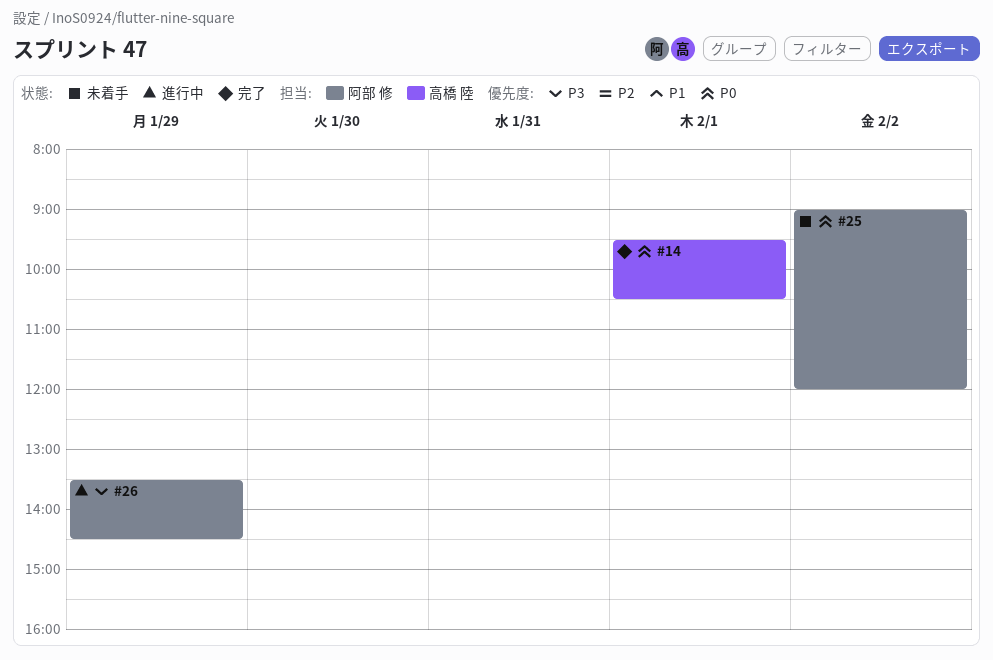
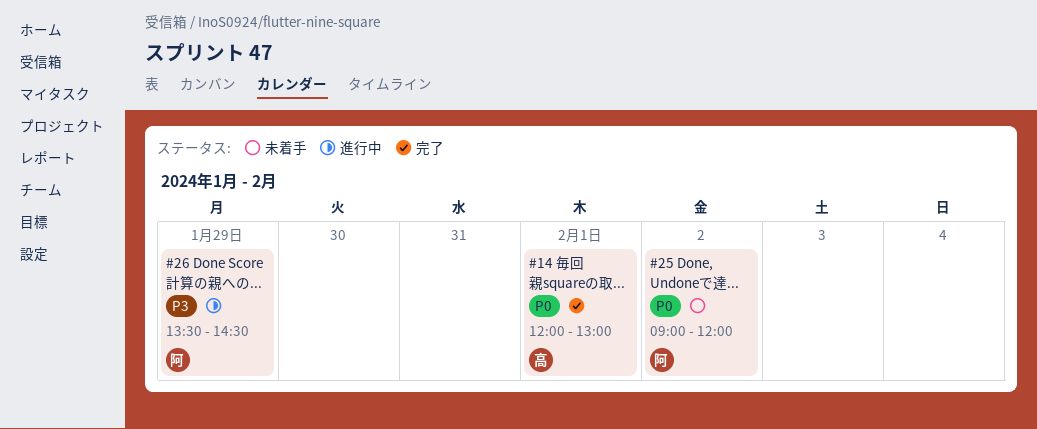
#14, begins: 09:30 -> 12:00
#14, ends: 10:30 -> 13:00

